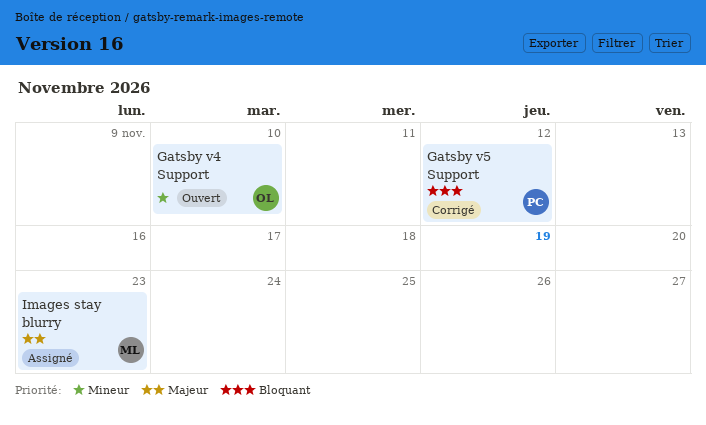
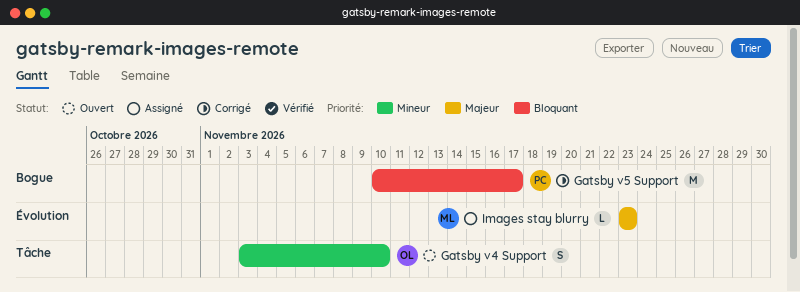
Gatsby v5 Support, due: Nov 12 -> Nov 17

